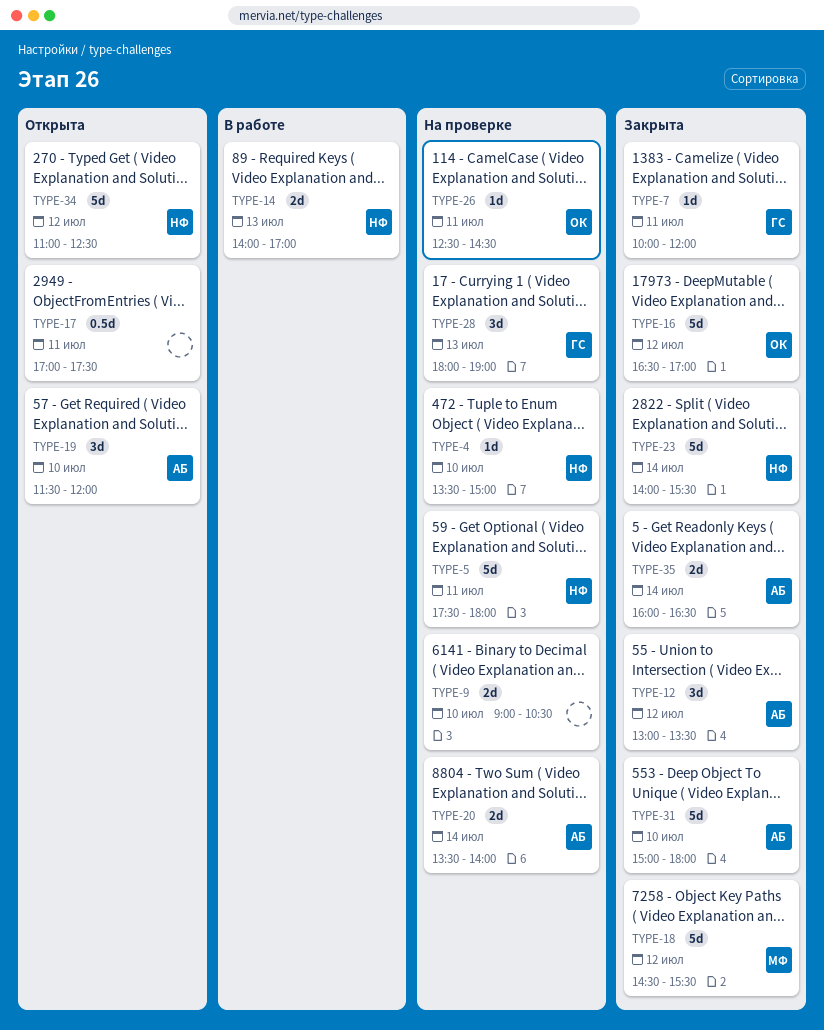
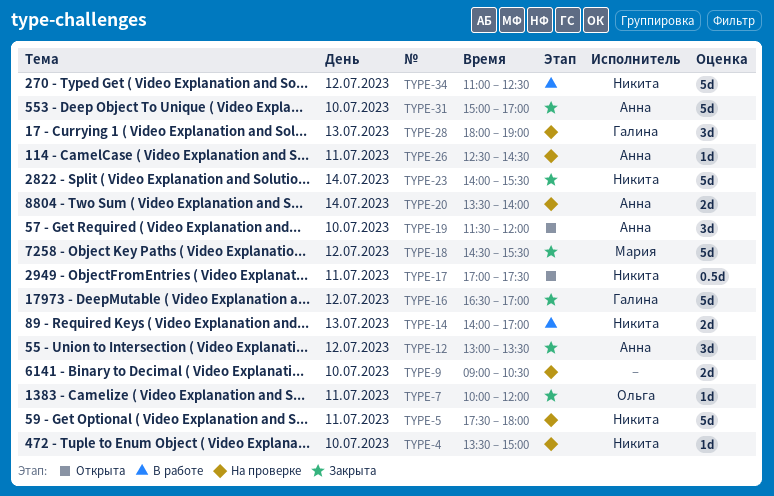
TYPE-7, owner: Галина -> Ольга
TYPE-16, owner: Ольга -> Галина
TYPE-17, owner: none -> Никита
TYPE-26, owner: Ольга -> Анна
TYPE-31, ends: 18:00 -> 17:00
TYPE-34, status: Открыта -> В работе
TYPE-35: present -> none

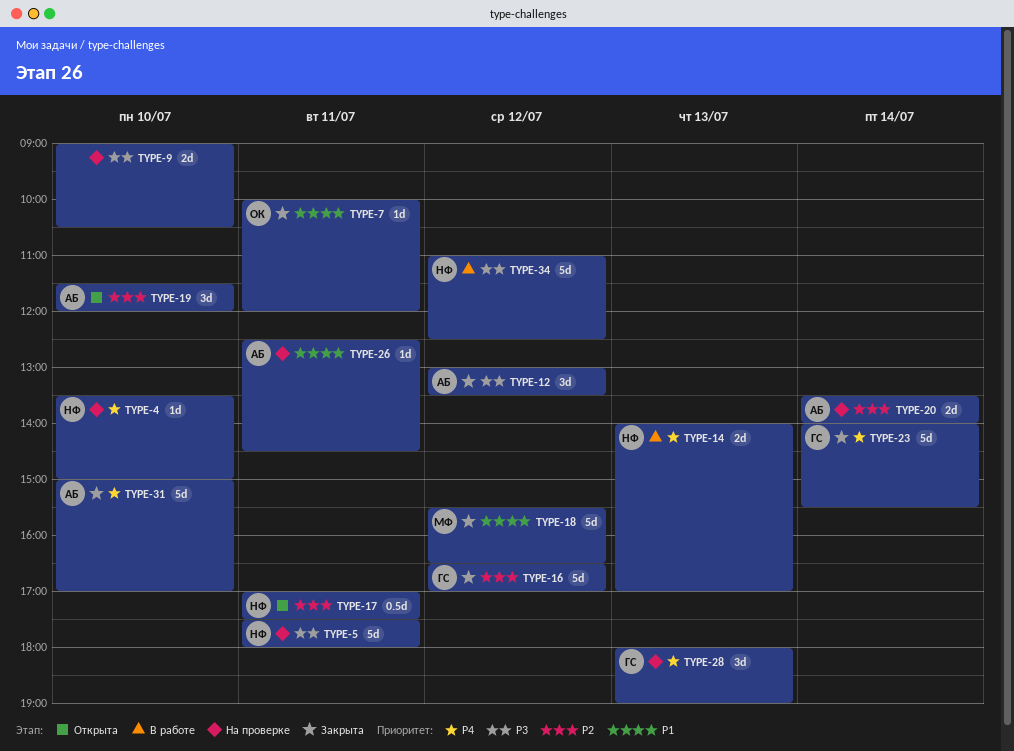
TYPE-18, begins: 14:30 -> 15:30
TYPE-18, ends: 15:30 -> 16:30
TYPE-23, owner: Никита -> Галина

